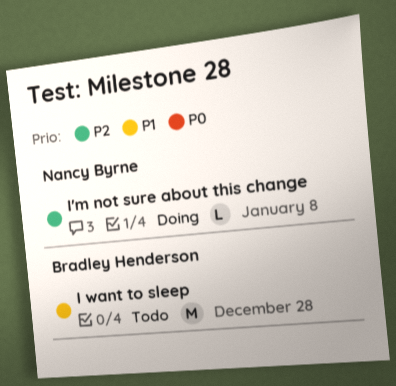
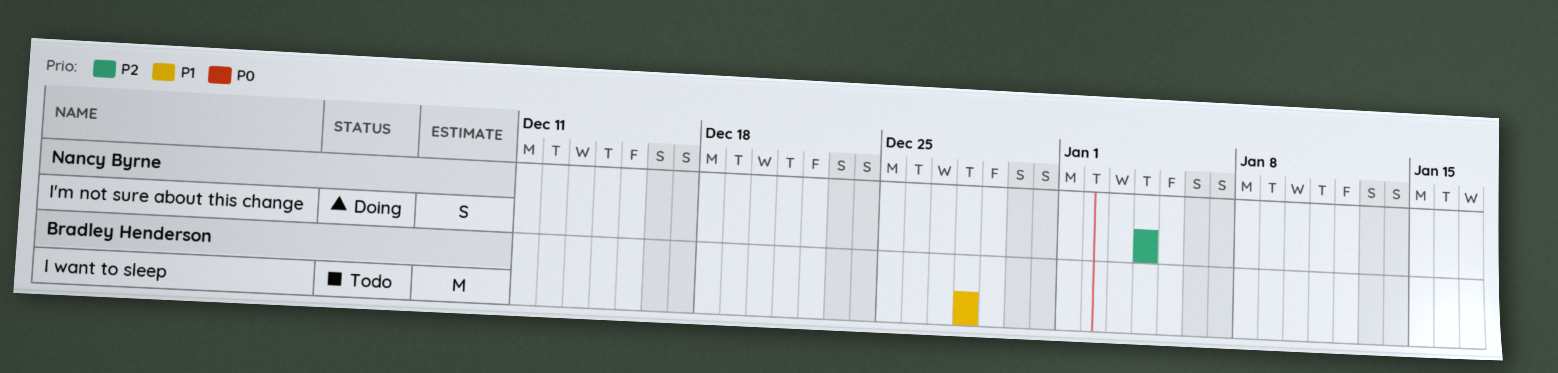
I'm not sure about this change, estimate: L -> S
I'm not sure about this change, due: Jan 8 -> Jan 4

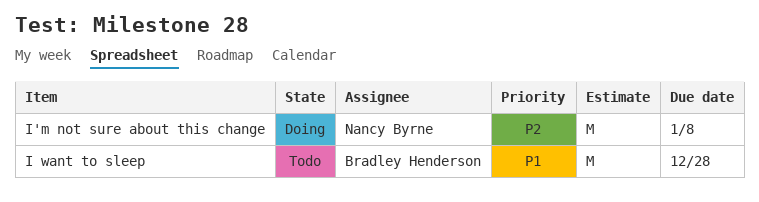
I'm not sure about this change, estimate: S -> M
I'm not sure about this change, due: Jan 4 -> Jan 8

